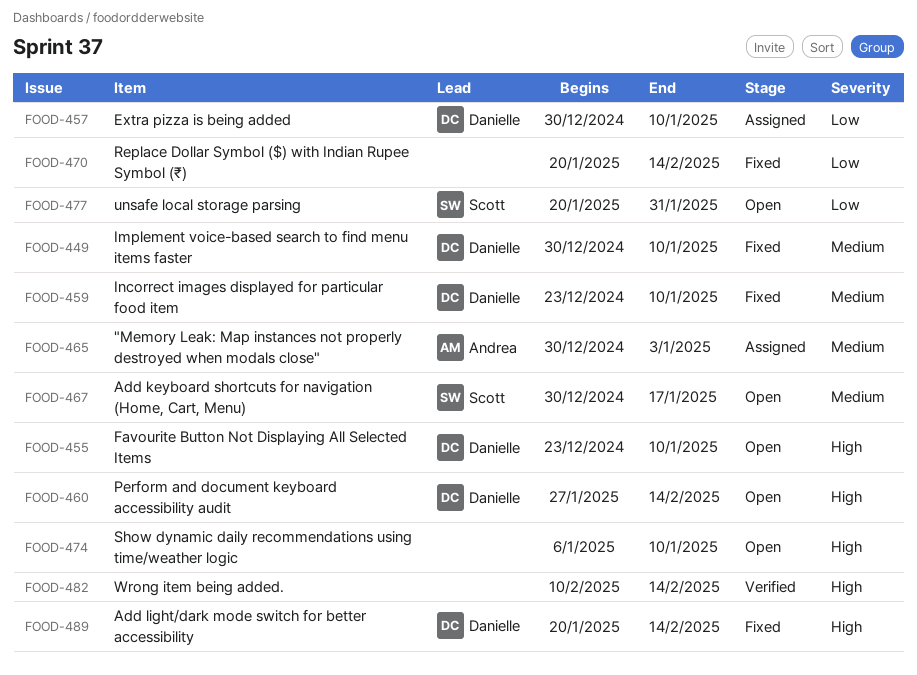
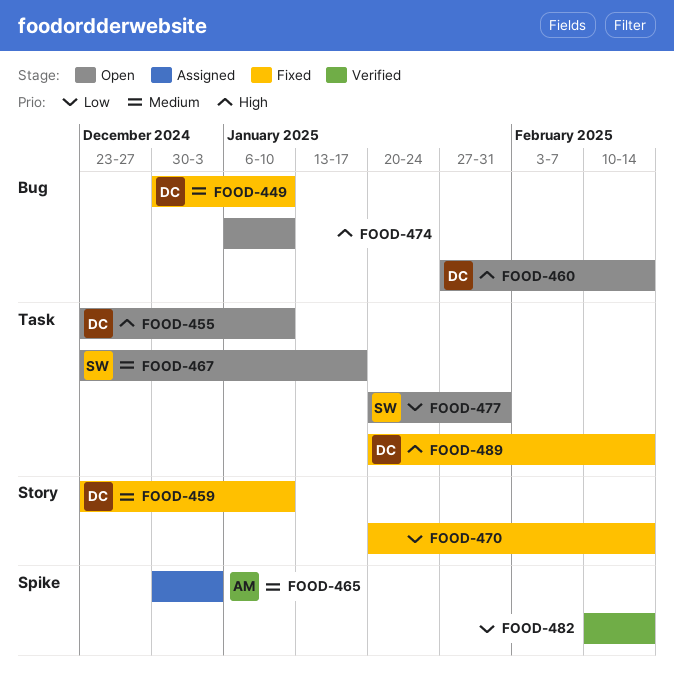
FOOD-457: present -> none
FOOD-467, start: Dec 30 -> Dec 23
FOOD-482, priority: High -> Low

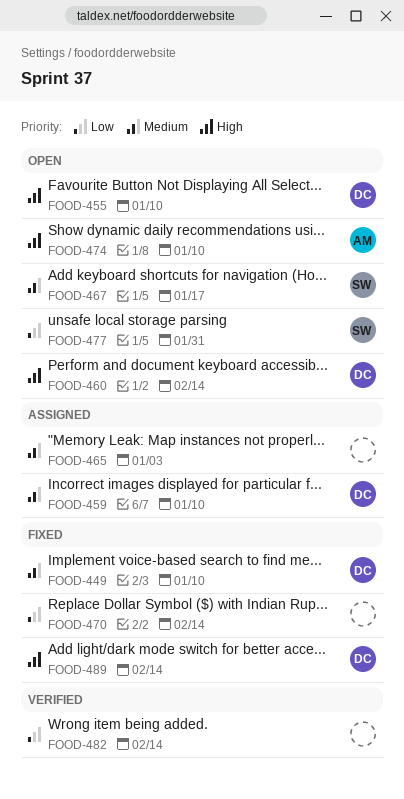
FOOD-459, status: Fixed -> Assigned
FOOD-465, owner: AM -> none
FOOD-474, owner: none -> AM

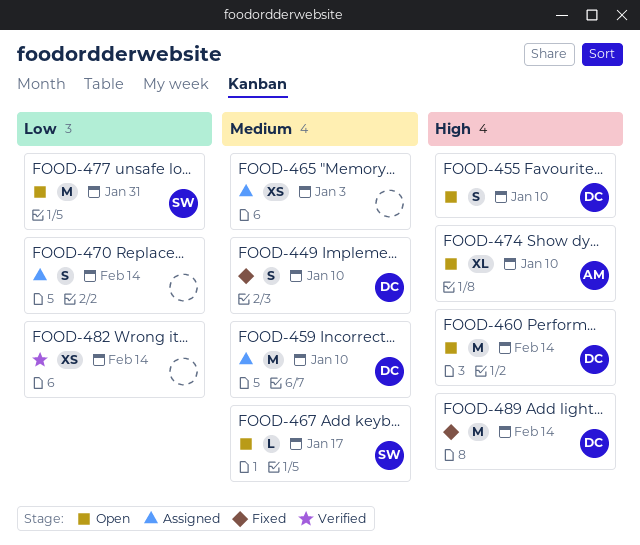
FOOD-470, status: Fixed -> Assigned

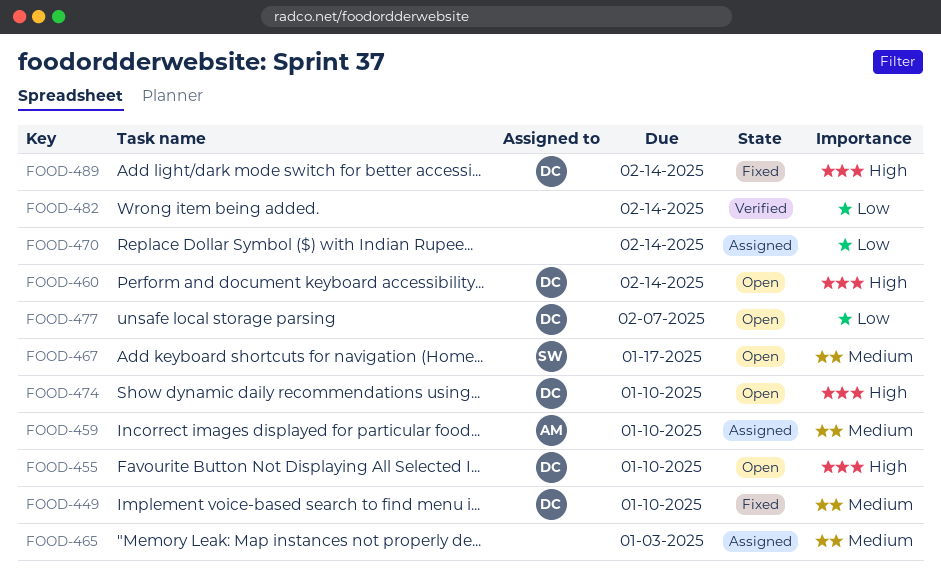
FOOD-459, owner: DC -> AM
FOOD-474, owner: AM -> DC
FOOD-477, owner: SW -> DC
FOOD-477, due: Jan 31 -> Feb 7

